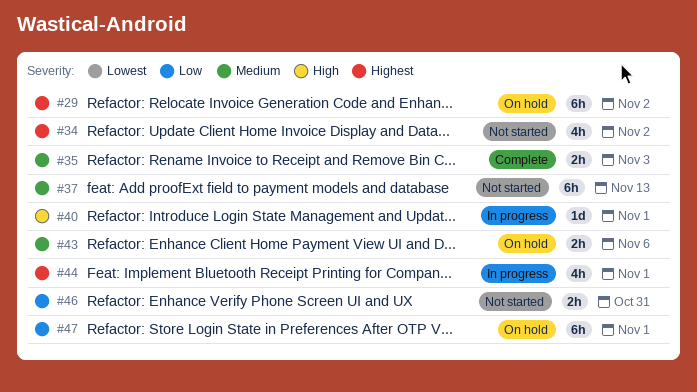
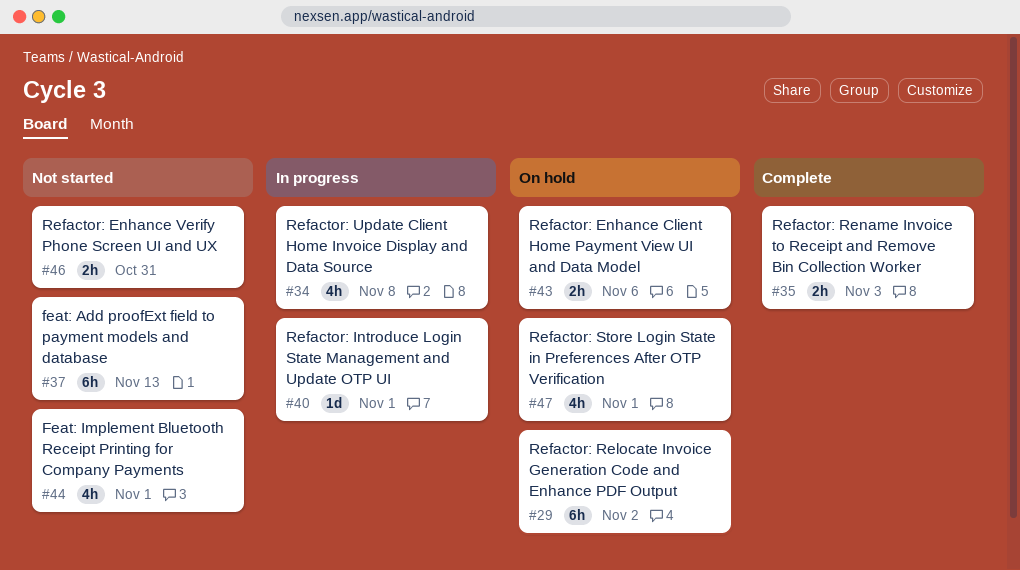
#34, status: Not started -> In progress
#34, due: Nov 2 -> Nov 8
#44, status: In progress -> Not started
#47, estimate: 6h -> 4h

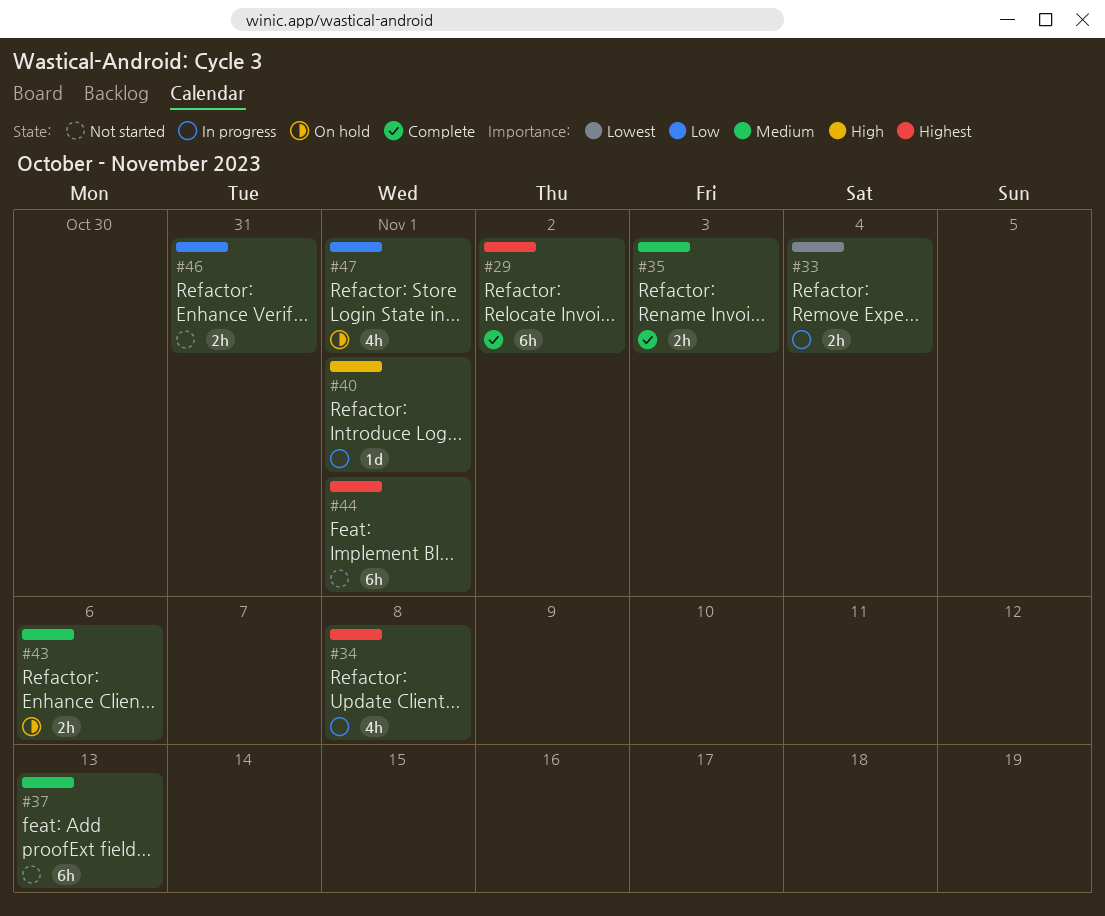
#29, status: On hold -> Complete
#33: none -> present
#44, estimate: 4h -> 6h

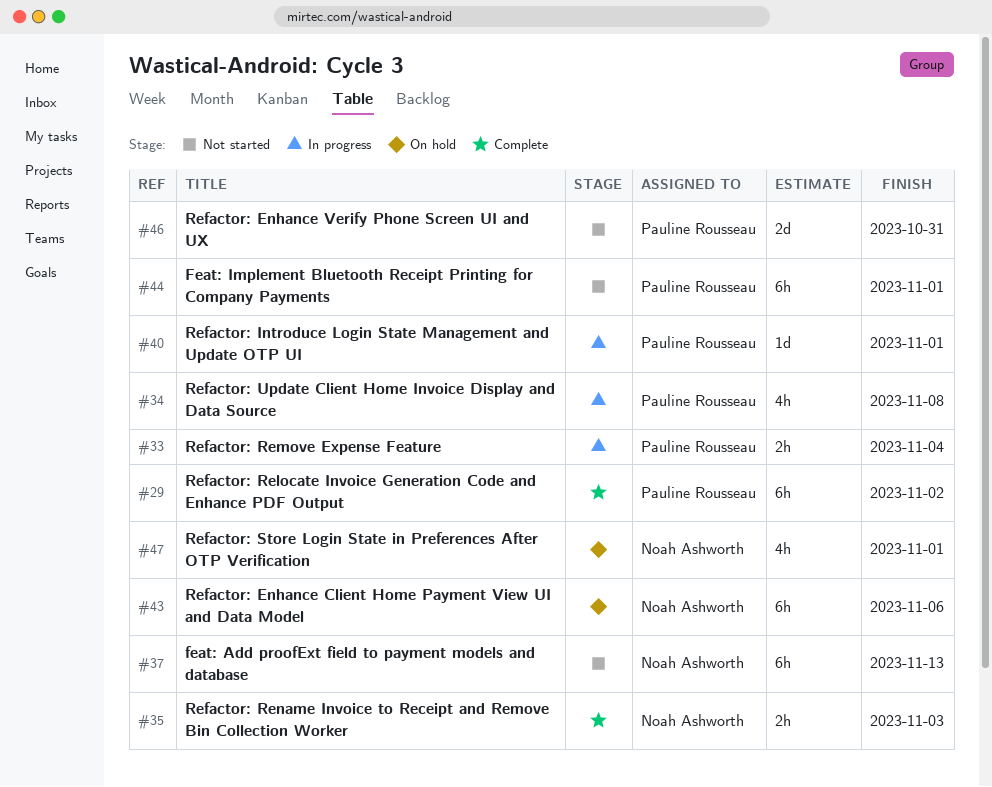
#43, estimate: 2h -> 6h
#46, estimate: 2h -> 2d

